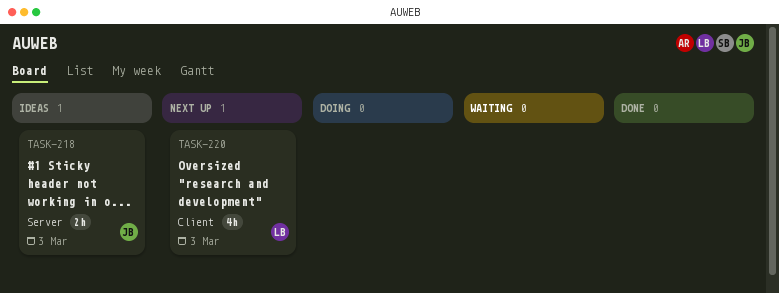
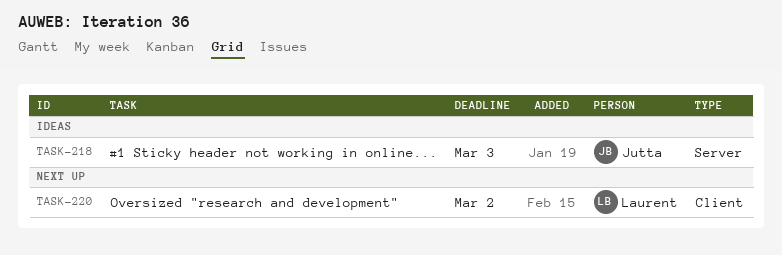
TASK-220, due: Mar 3 -> Mar 2

